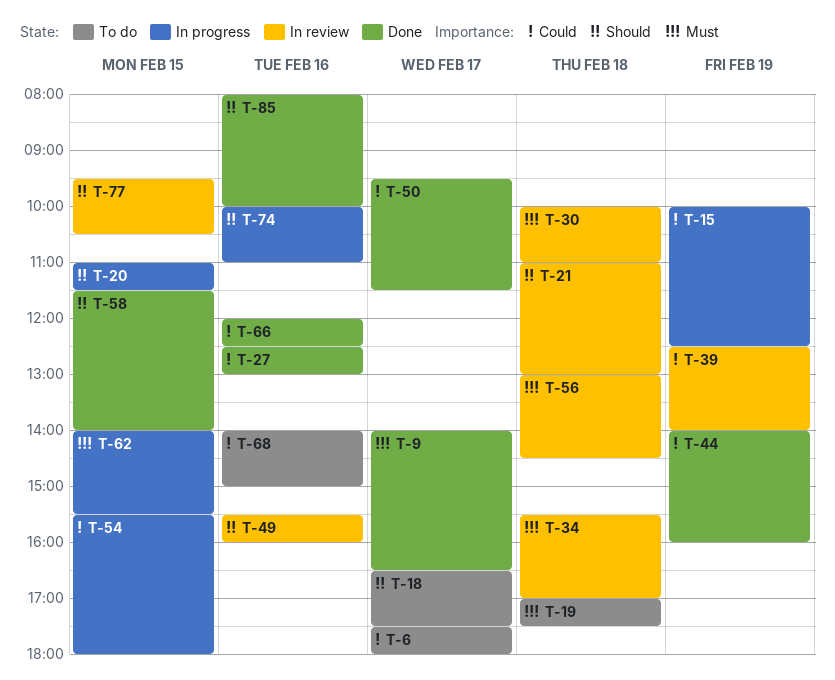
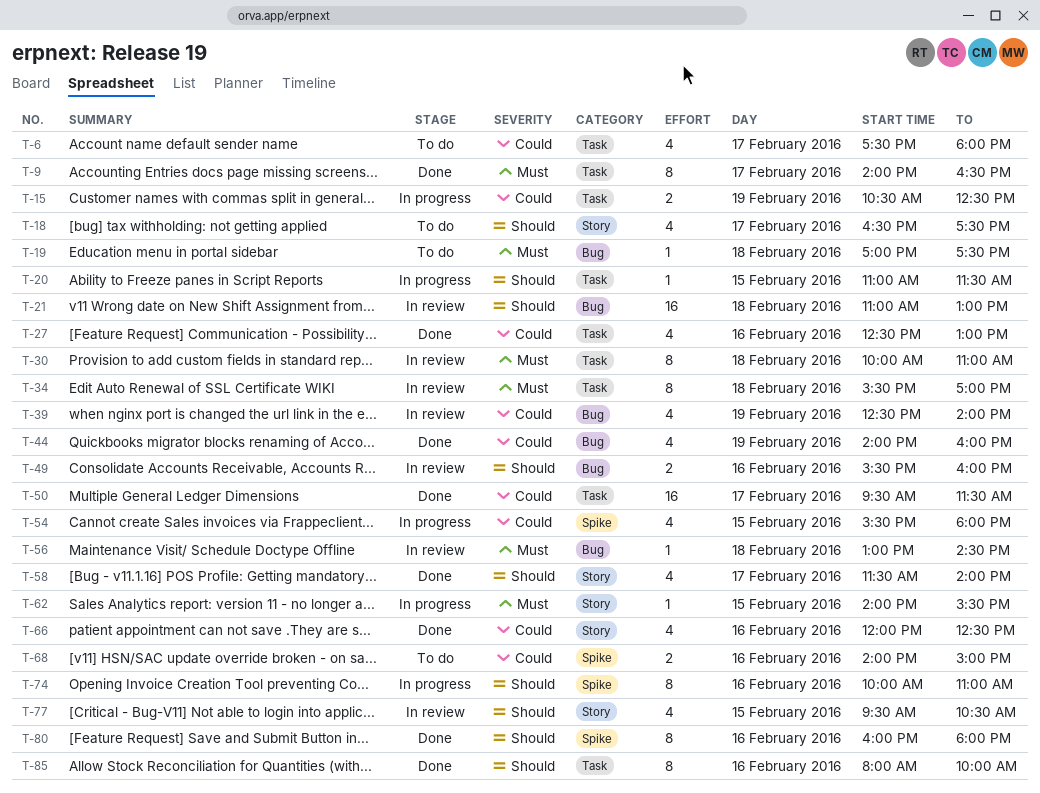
T-15, begins: 10:00 -> 10:30
T-58, day: Feb 15 -> Feb 17
T-80: none -> present

